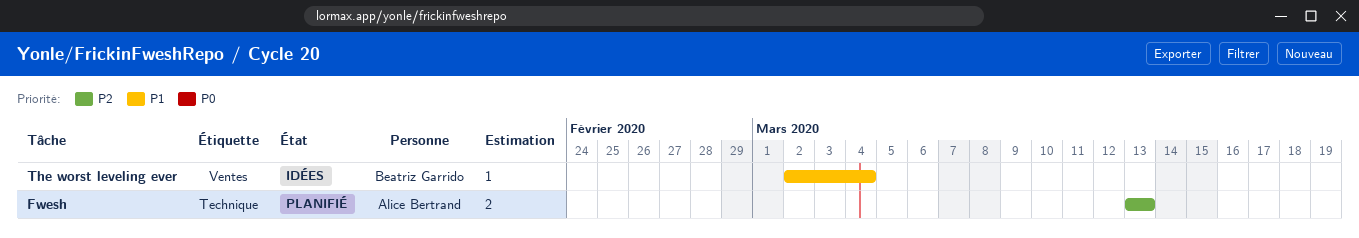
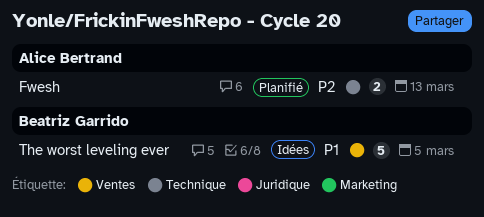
The worst leveling ever, estimate: 1 -> 5
The worst leveling ever, due: Mar 4 -> Mar 5

